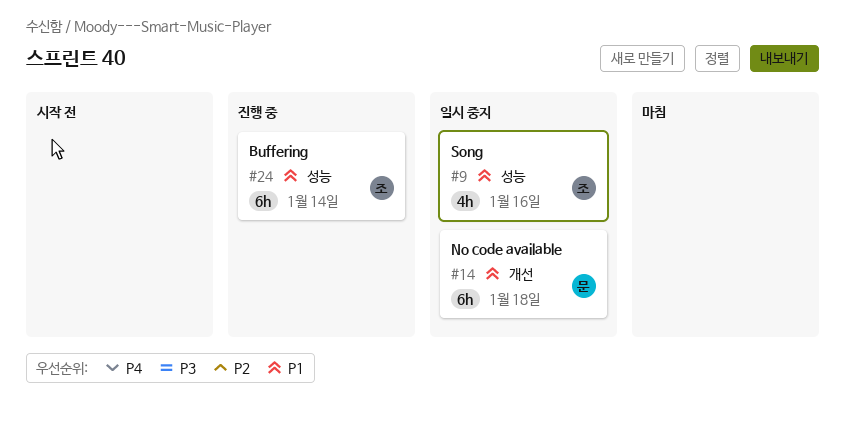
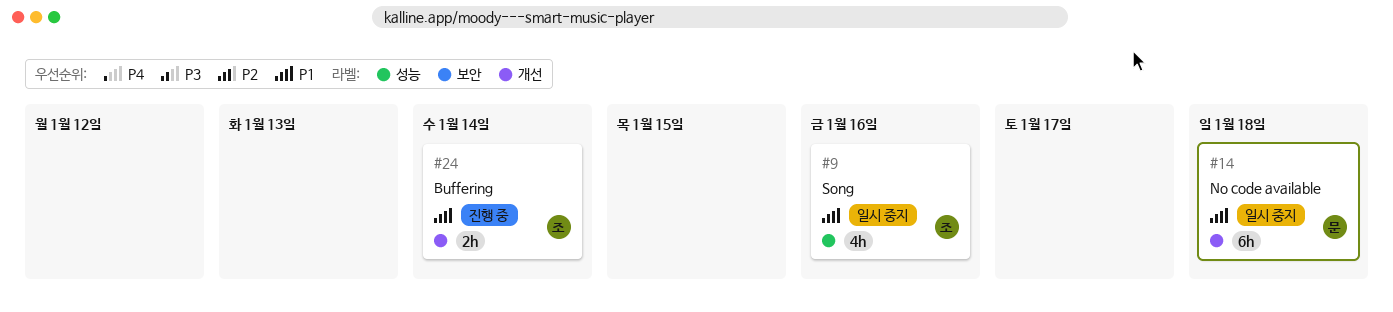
#24, label: 성능 -> 개선
#24, estimate: 6h -> 2h

